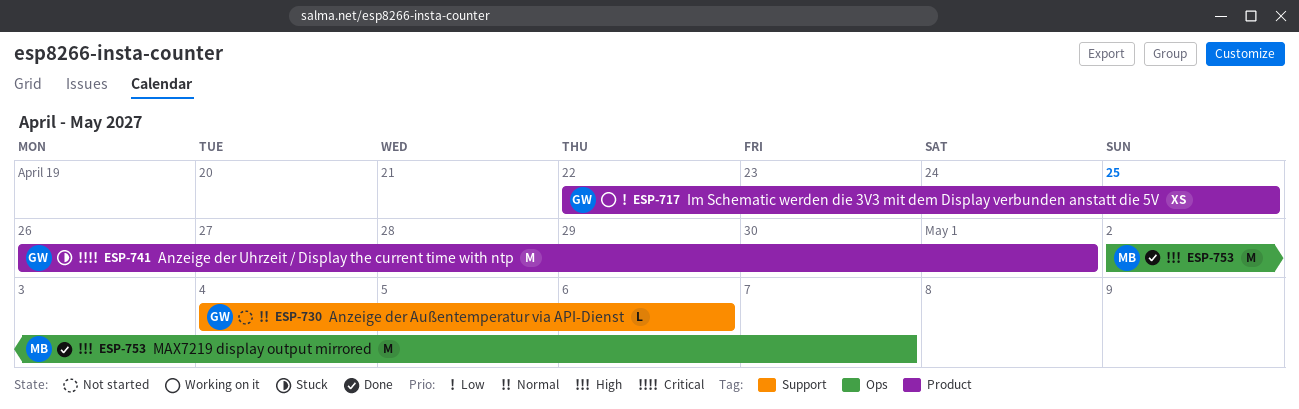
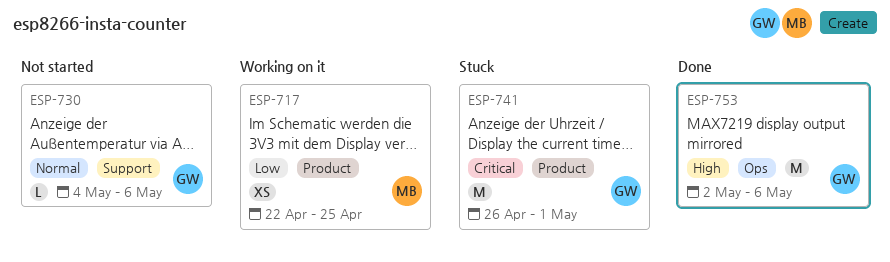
ESP-717, owner: GW -> MB
ESP-753, owner: MB -> GW
ESP-753, due: May 7 -> May 6

